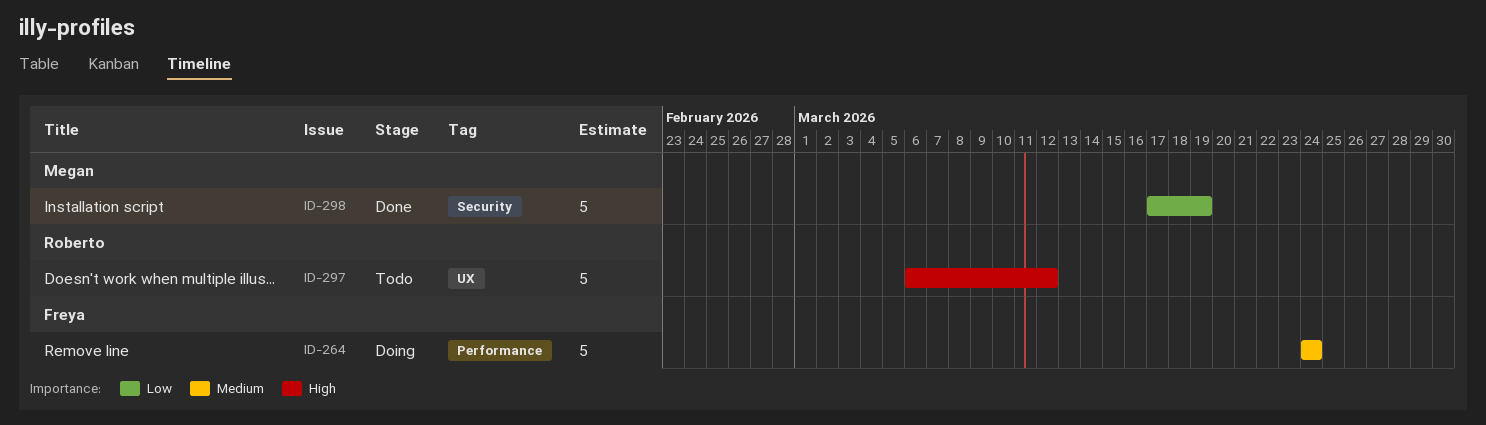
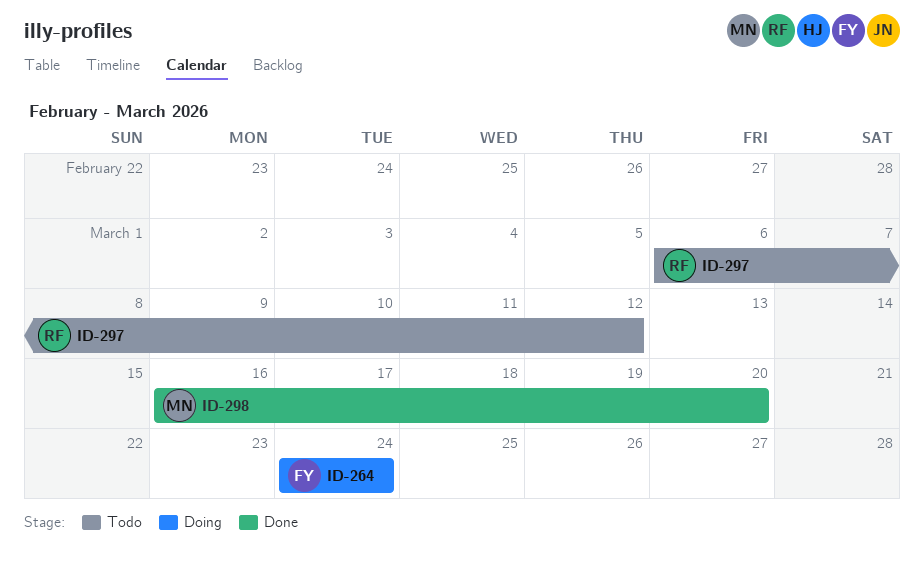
ID-298, start: Mar 17 -> Mar 16
ID-298, due: Mar 19 -> Mar 20

